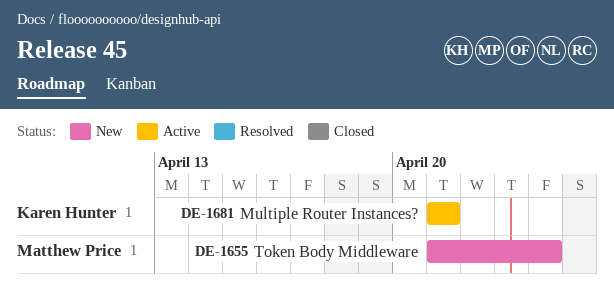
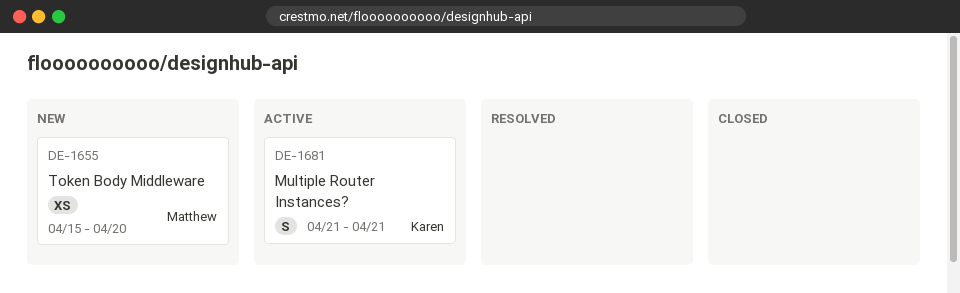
DE-1655, start: Apr 21 -> Apr 15
DE-1655, due: Apr 24 -> Apr 20

